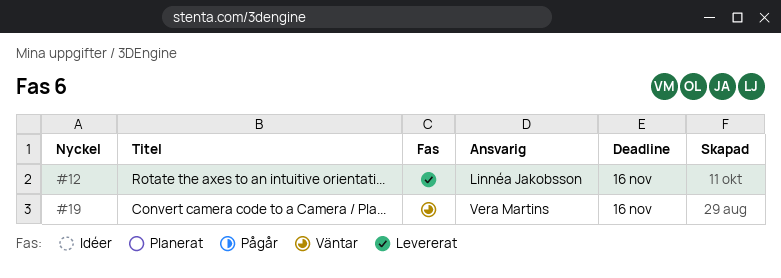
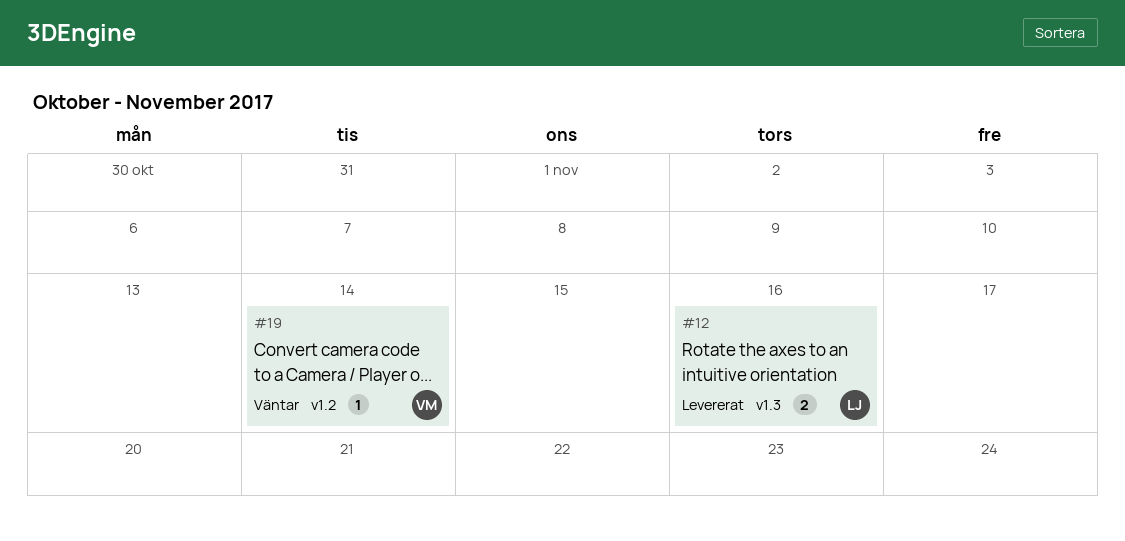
#19, due: Nov 16 -> Nov 14

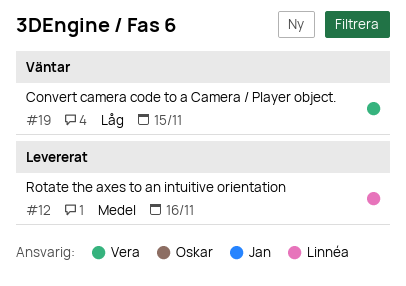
#19, due: Nov 14 -> Nov 15

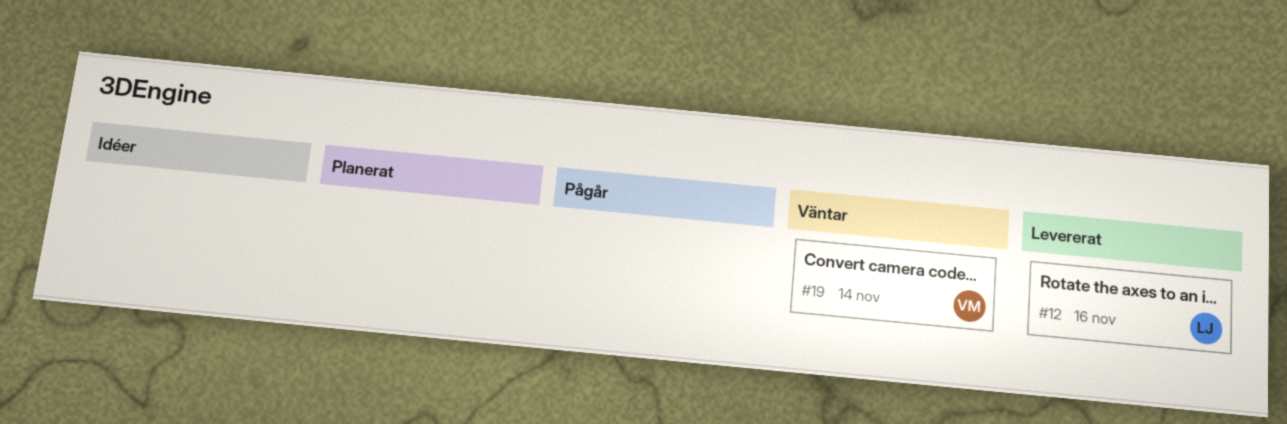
#19, due: Nov 15 -> Nov 14

